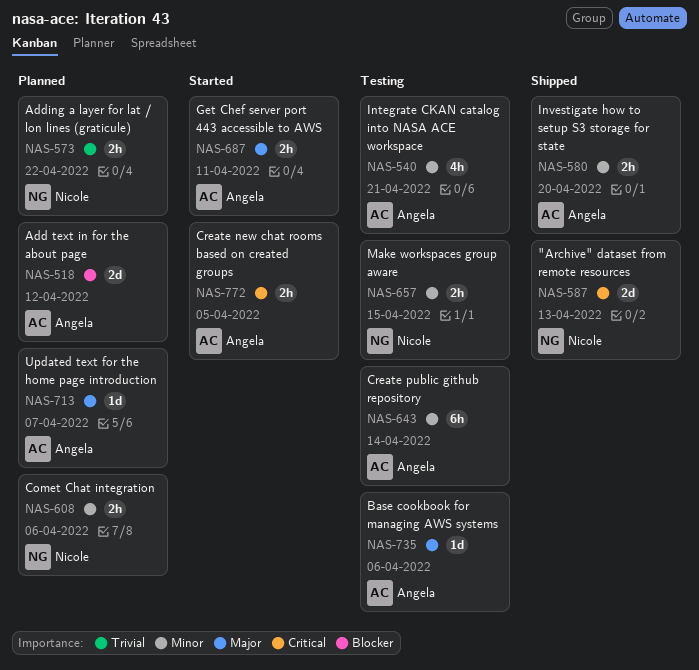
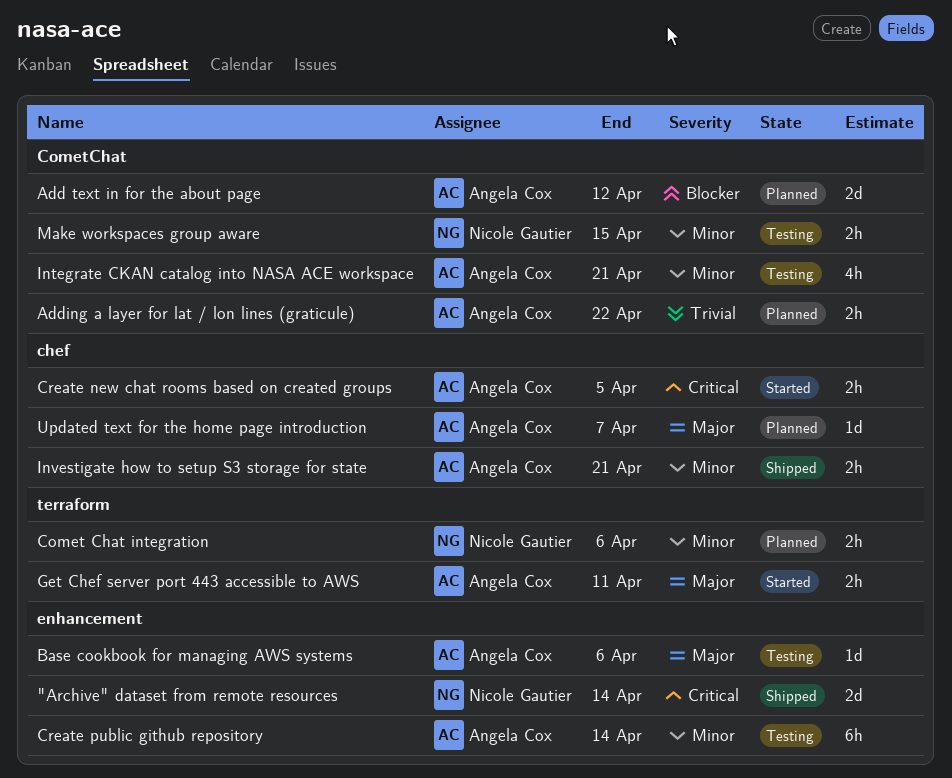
"Archive" dataset from remote resources, due: Apr 13 -> Apr 14
Adding a layer for lat / lon lines (graticule), owner: Nicole Gautier -> Angela Cox
Investigate how to setup S3 storage for state, due: Apr 20 -> Apr 21

